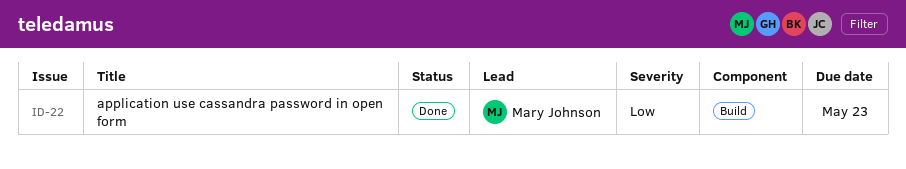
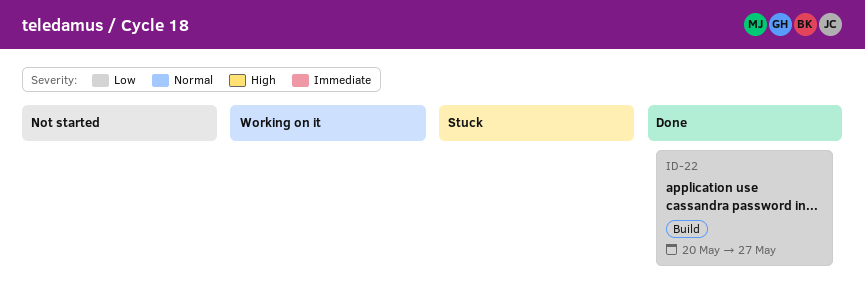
ID-22, due: May 23 -> May 27

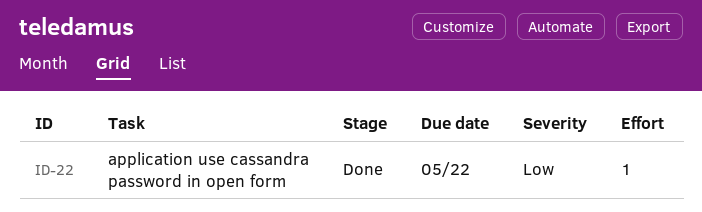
ID-22, due: May 27 -> May 22

